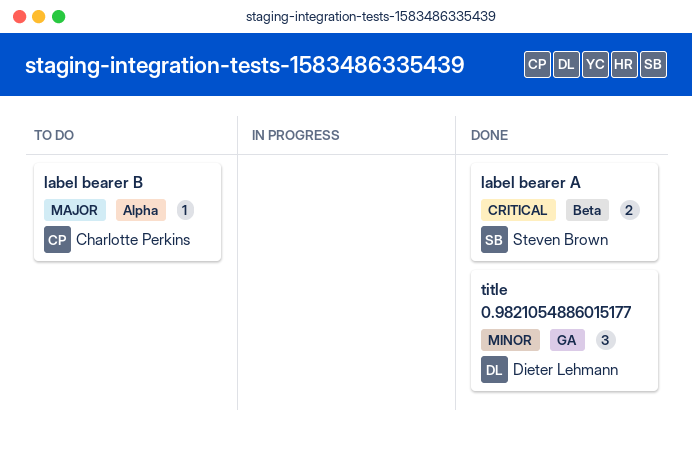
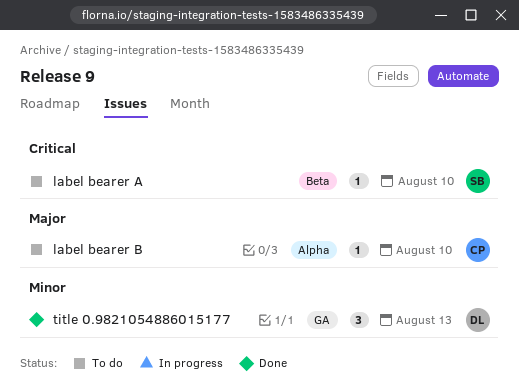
label bearer A, status: Done -> To do
label bearer A, estimate: 2 -> 1

